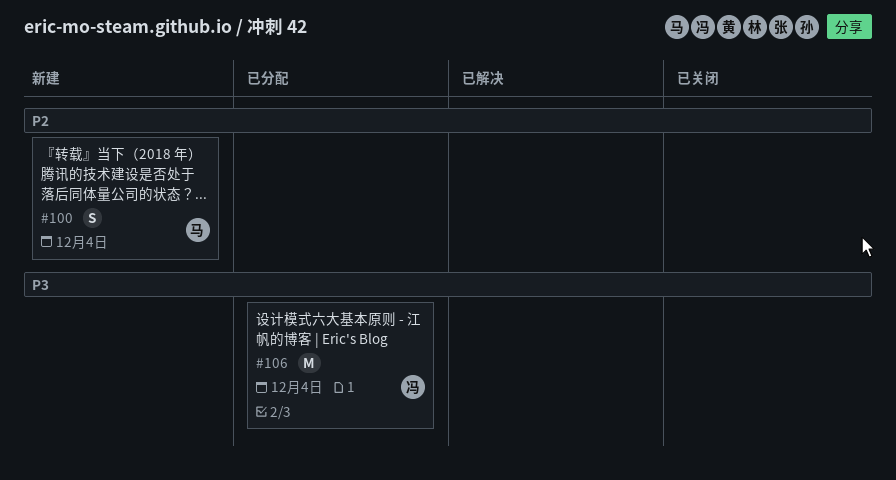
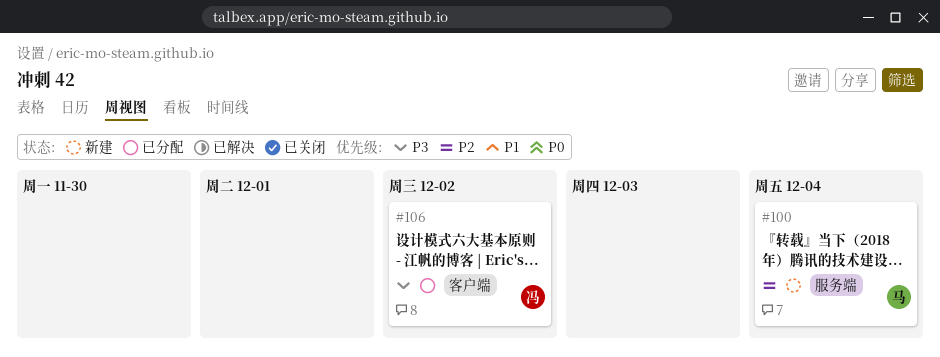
#106, due: Dec 4 -> Dec 2

